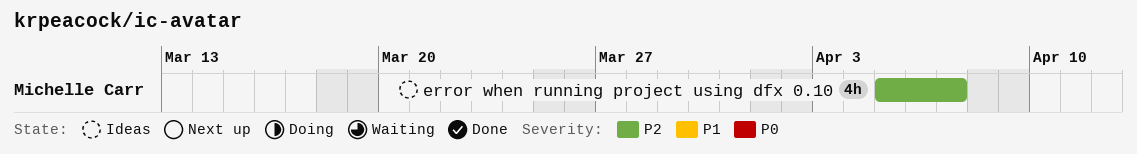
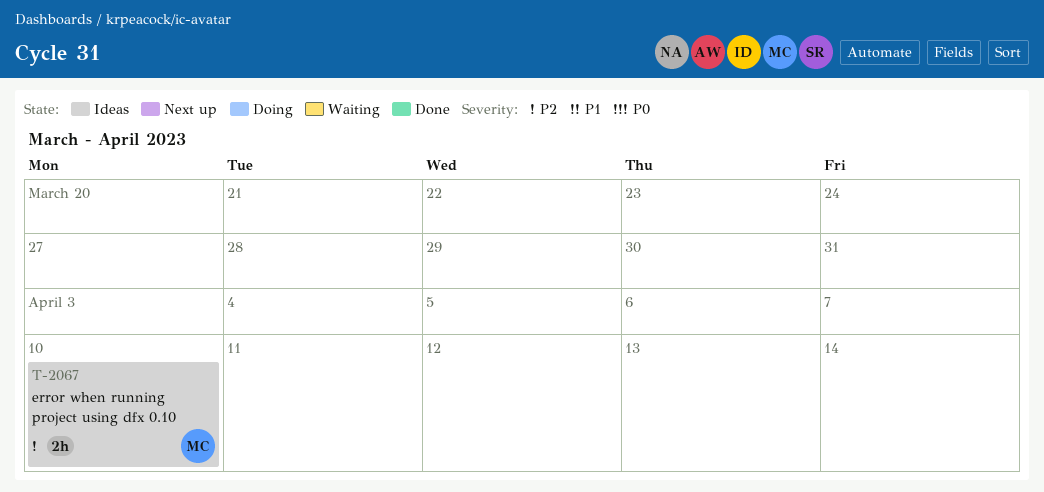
error when running project using dfx 0.10, estimate: 4h -> 2h
error when running project using dfx 0.10, due: Apr 7 -> Apr 10

